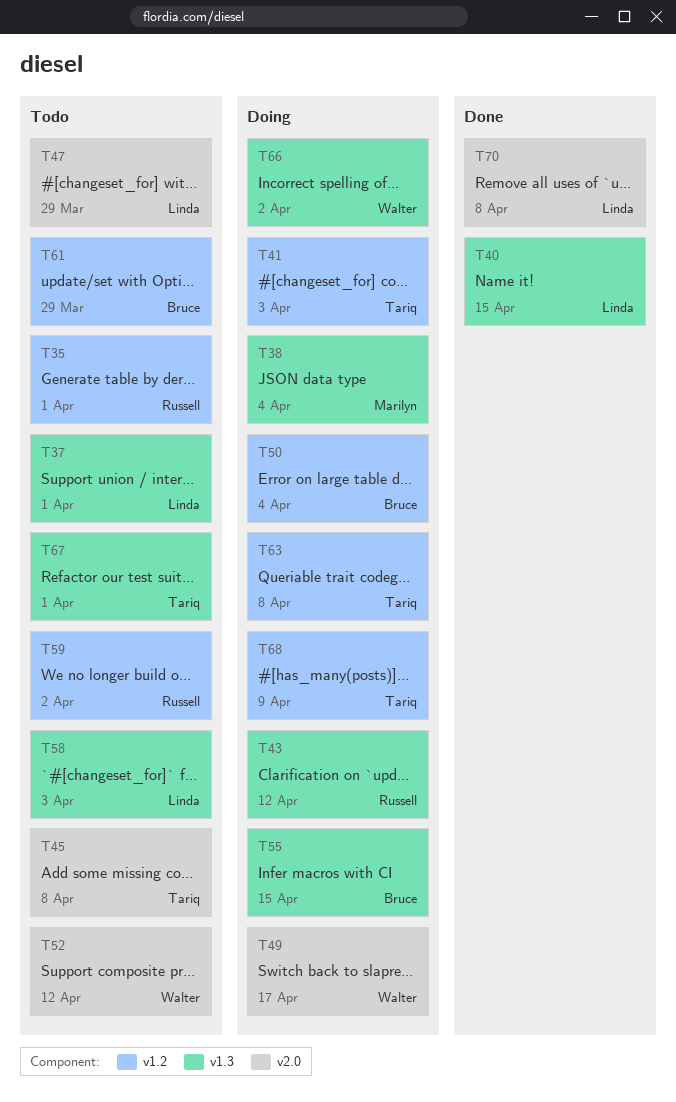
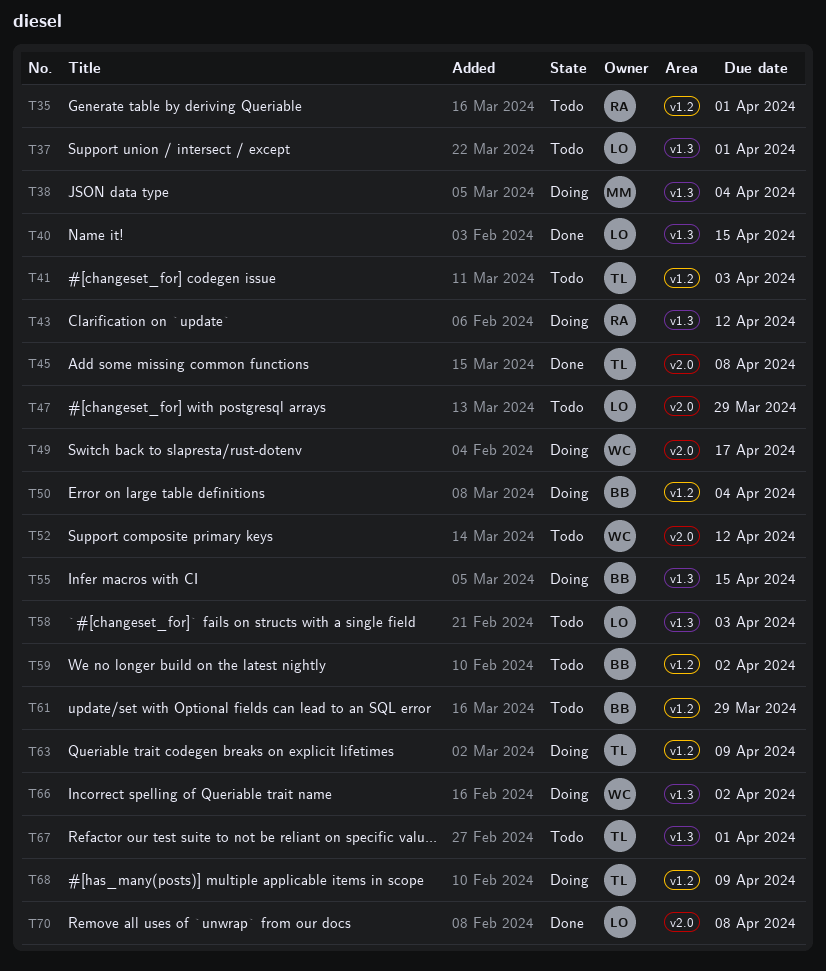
T41, status: Doing -> Todo
T45, status: Todo -> Done
T59, owner: Russell -> Bruce
T63, due: Apr 8 -> Apr 9

